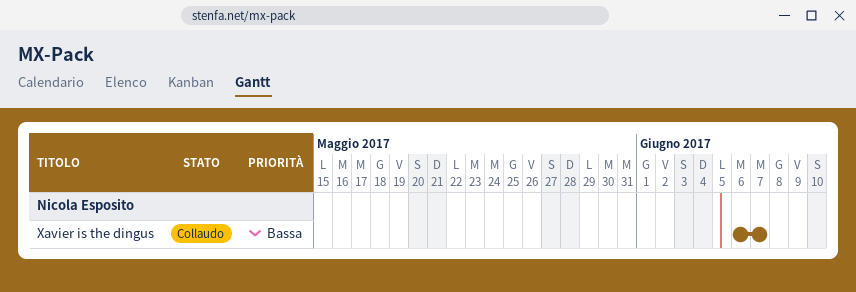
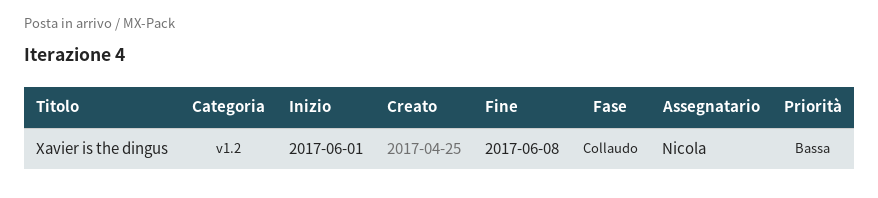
Xavier is the dingus, start: Jun 6 -> Jun 1
Xavier is the dingus, due: Jun 7 -> Jun 8

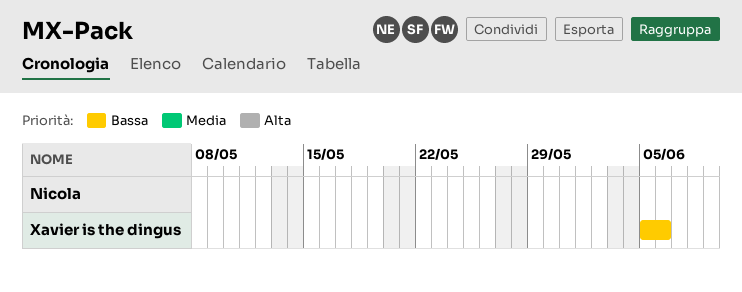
Xavier is the dingus, start: Jun 1 -> Jun 5
Xavier is the dingus, due: Jun 8 -> Jun 6

